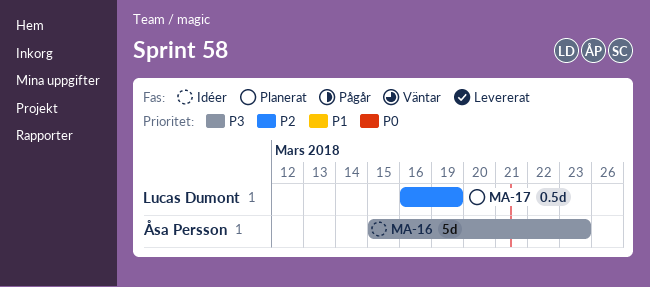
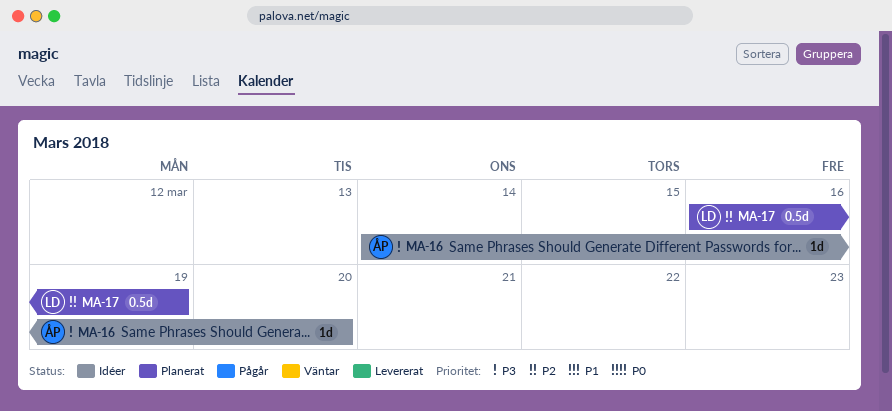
MA-16, estimate: 5d -> 1d
MA-16, start: Mar 15 -> Mar 14
MA-16, due: Mar 23 -> Mar 20

